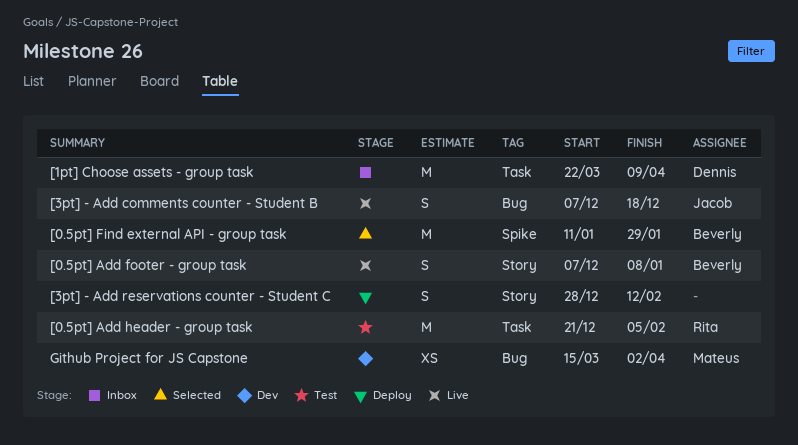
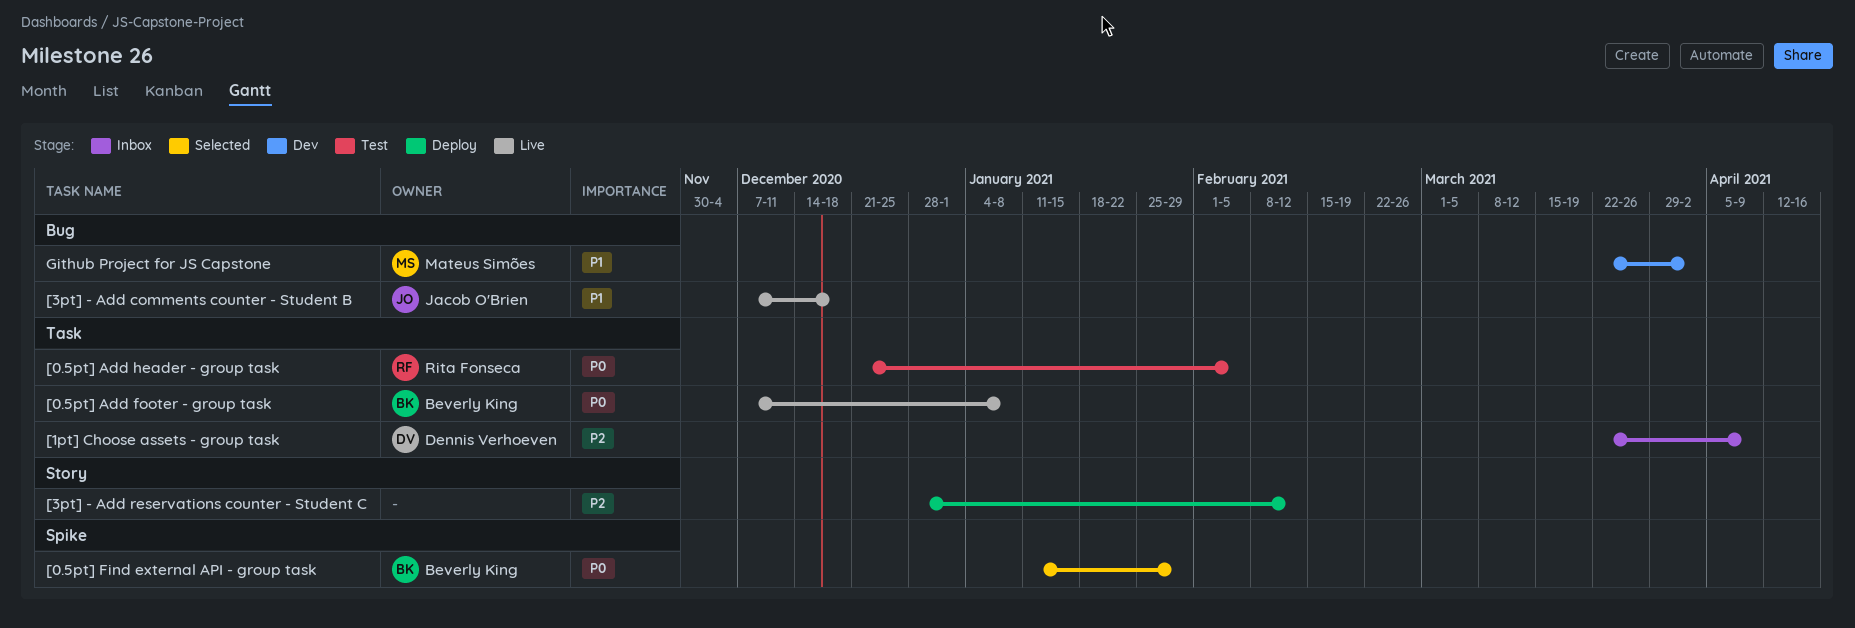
[0.5pt] Add footer - group task, label: Story -> Task
Github Project for JS Capstone, start: Mar 15 -> Mar 22

